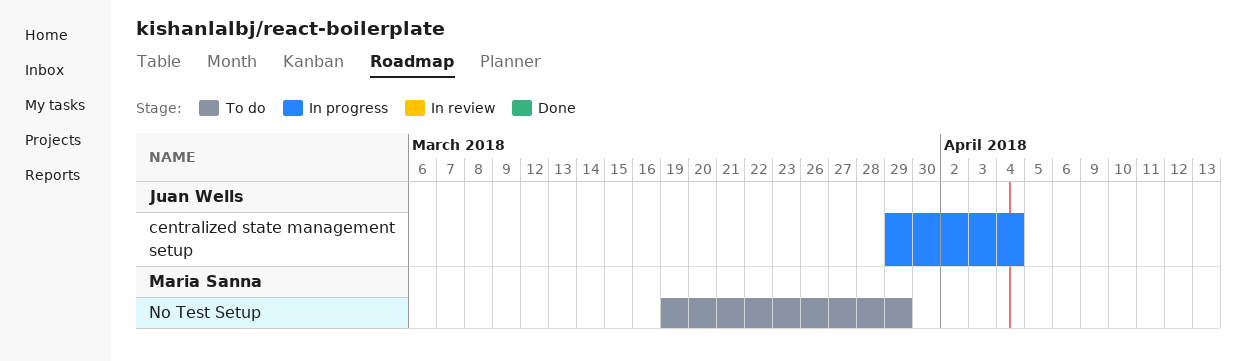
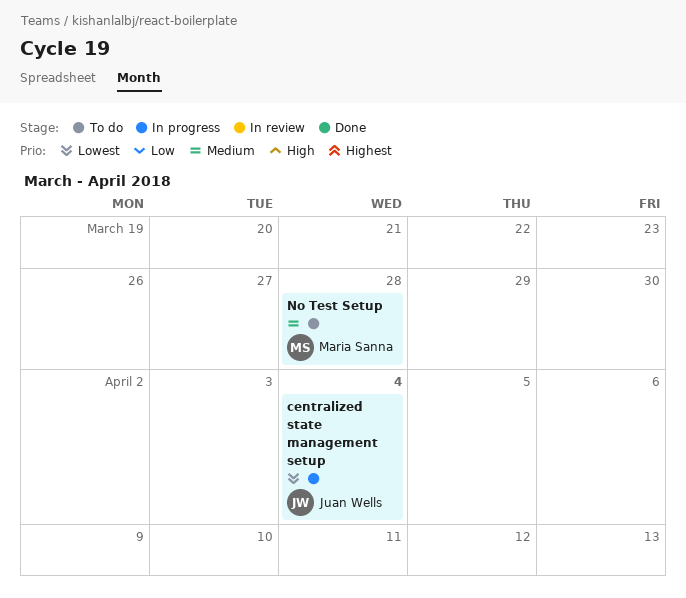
No Test Setup, due: Mar 29 -> Mar 28

